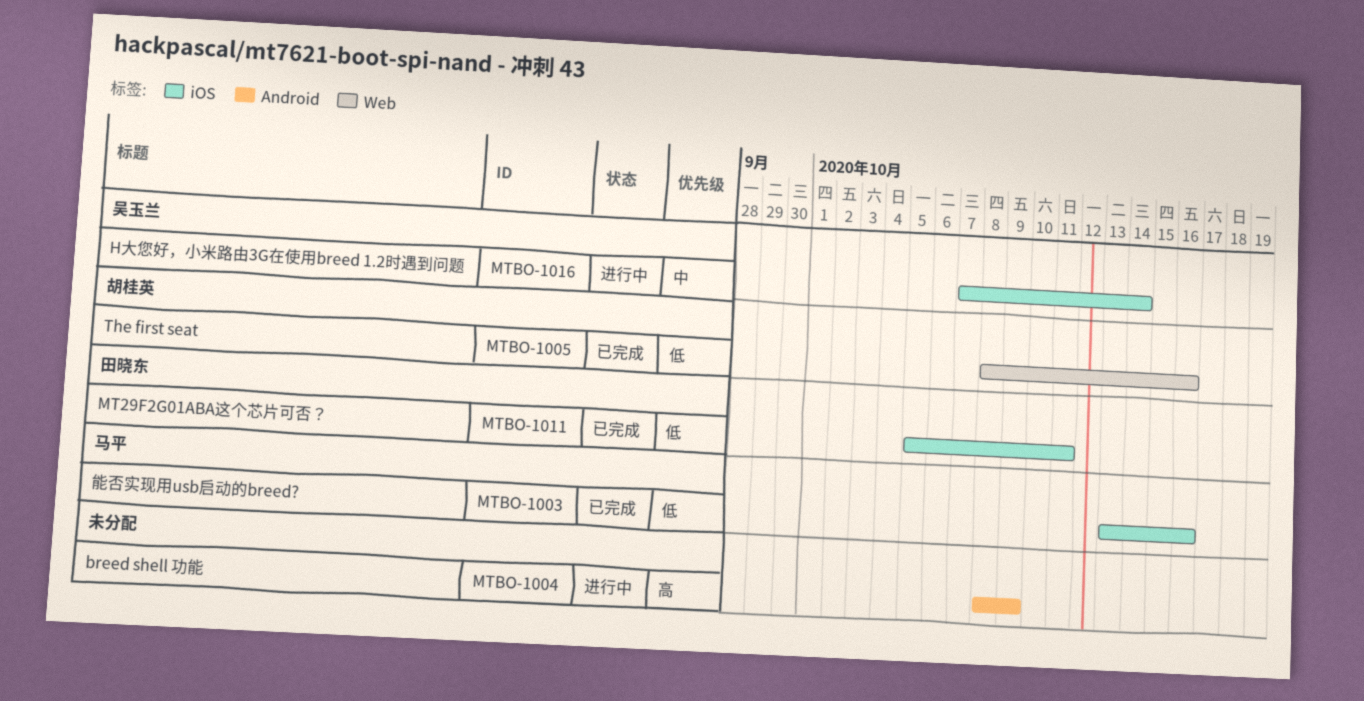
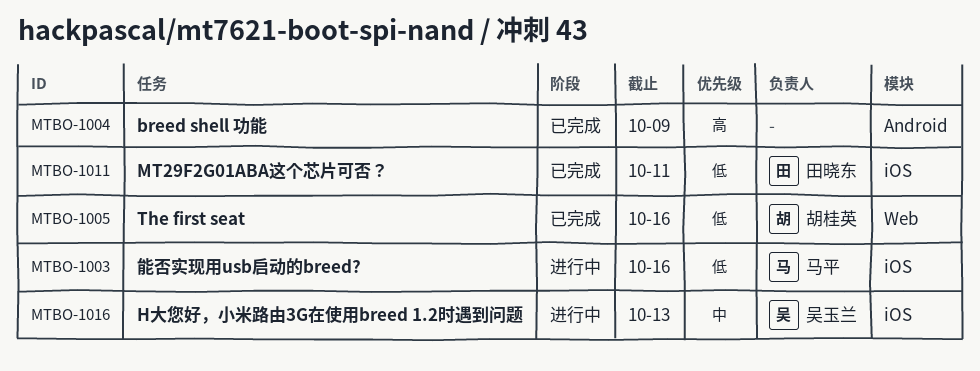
MTBO-1003, status: 已完成 -> 进行中
MTBO-1004, status: 进行中 -> 已完成
MTBO-1016, due: Oct 14 -> Oct 13

